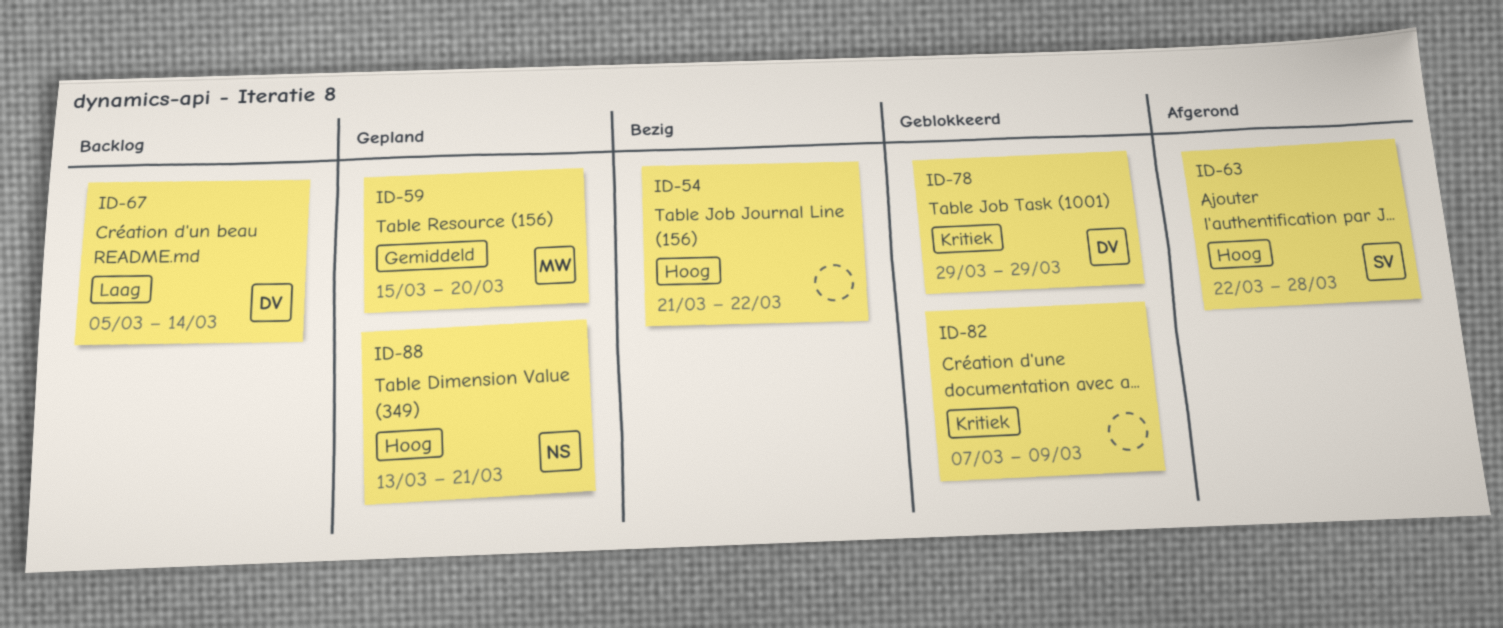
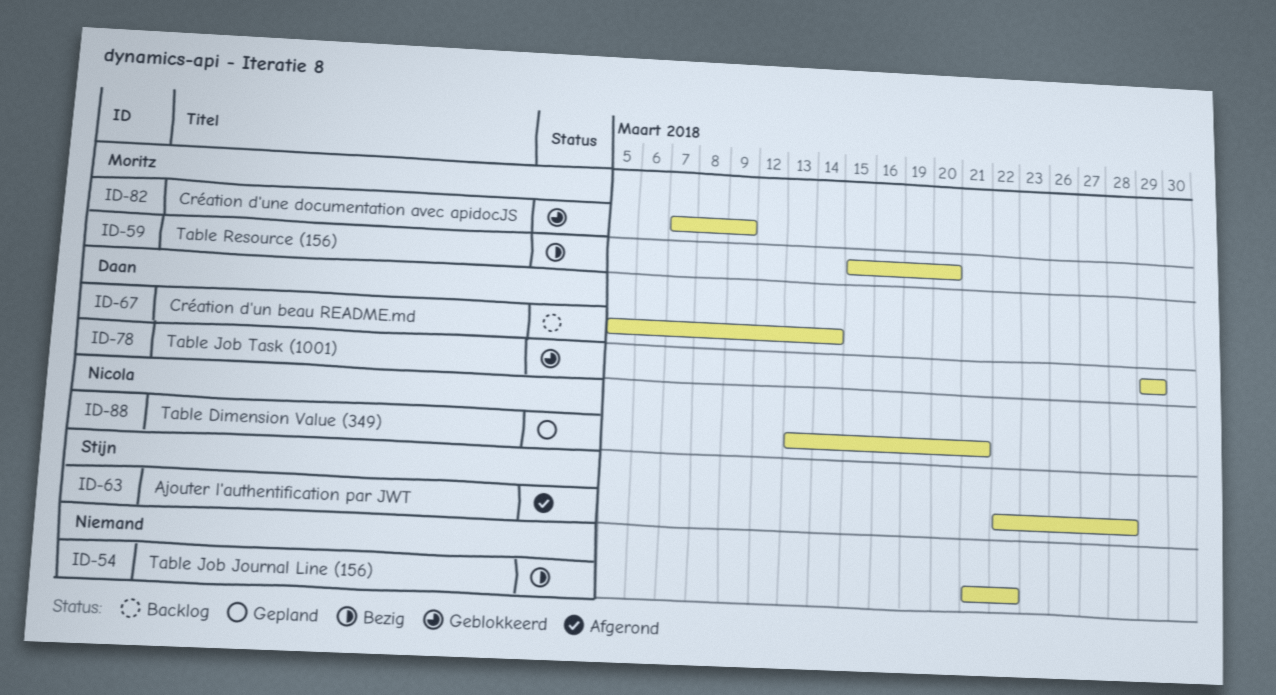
ID-59, status: Gepland -> Bezig
ID-82, owner: none -> Moritz

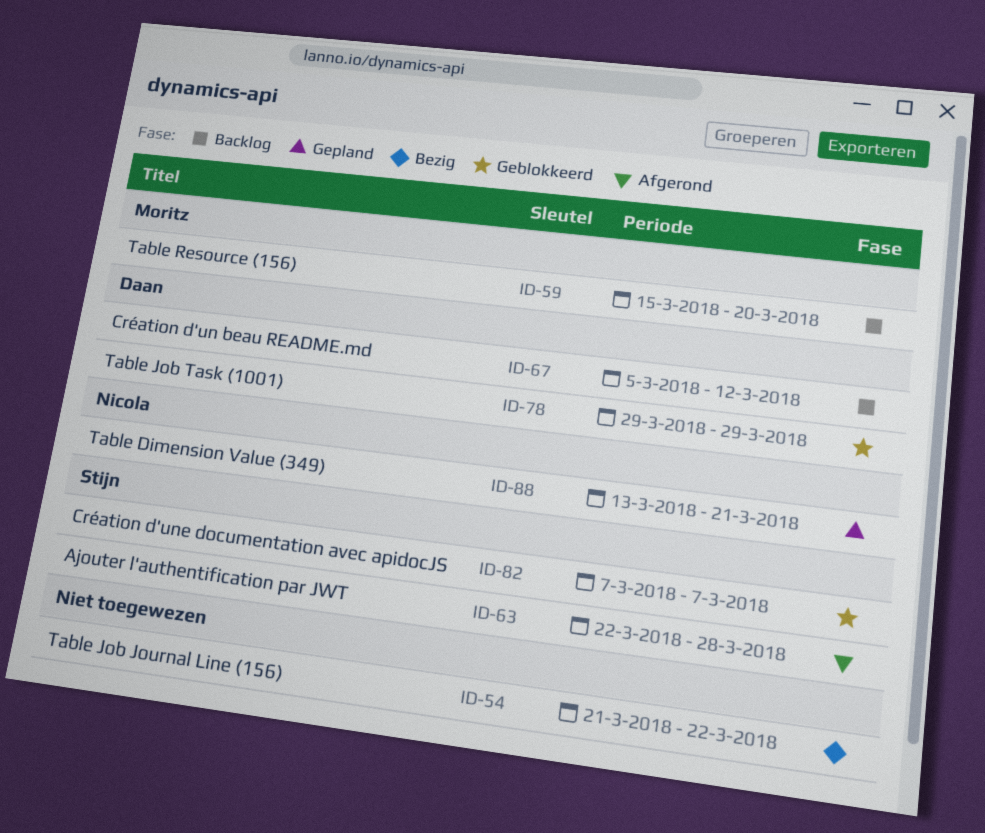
ID-59, status: Bezig -> Backlog
ID-67, due: Mar 14 -> Mar 12
ID-82, owner: Moritz -> Stijn
ID-82, due: Mar 9 -> Mar 7

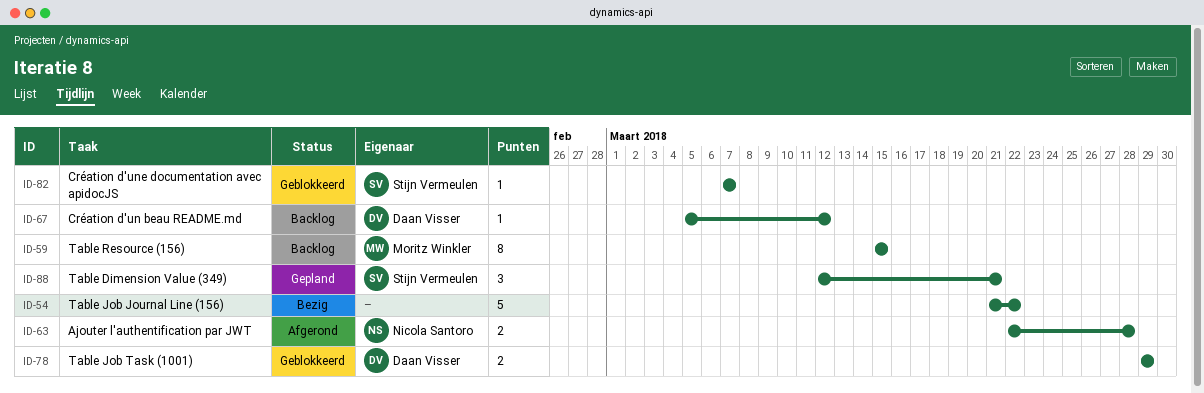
ID-59, due: Mar 20 -> Mar 15
ID-63, owner: Stijn Vermeulen -> Nicola Santoro
ID-88, owner: Nicola Santoro -> Stijn Vermeulen
ID-88, start: Mar 13 -> Mar 12

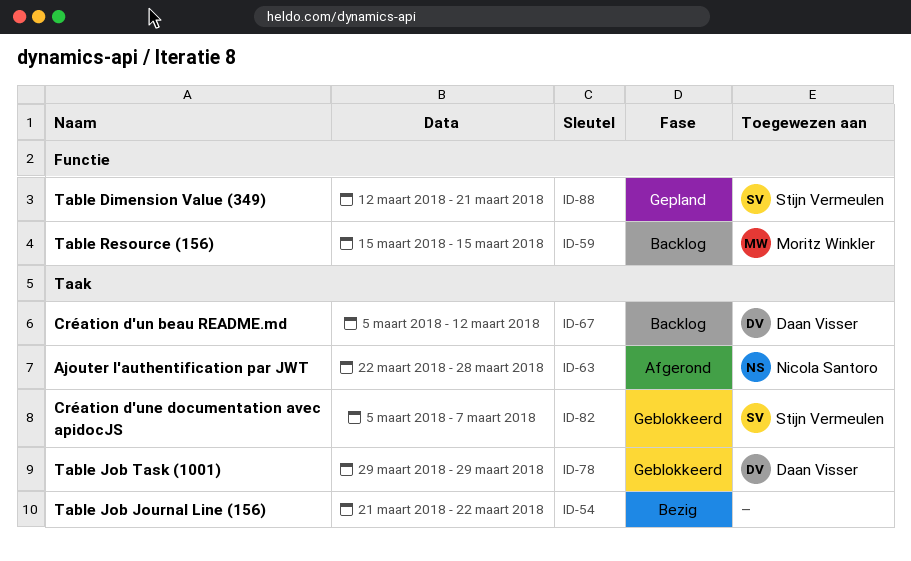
ID-82, start: Mar 7 -> Mar 5

